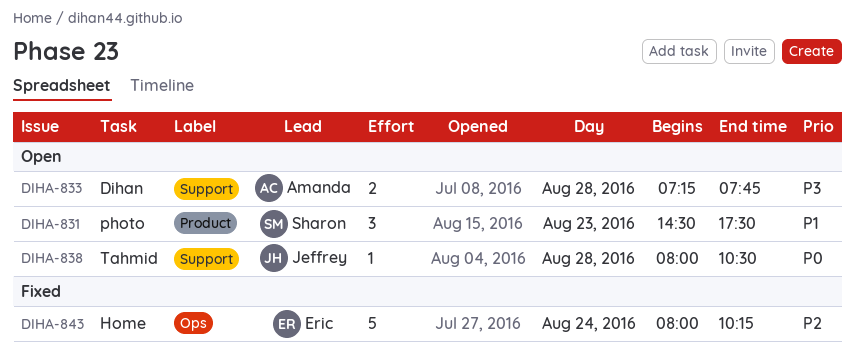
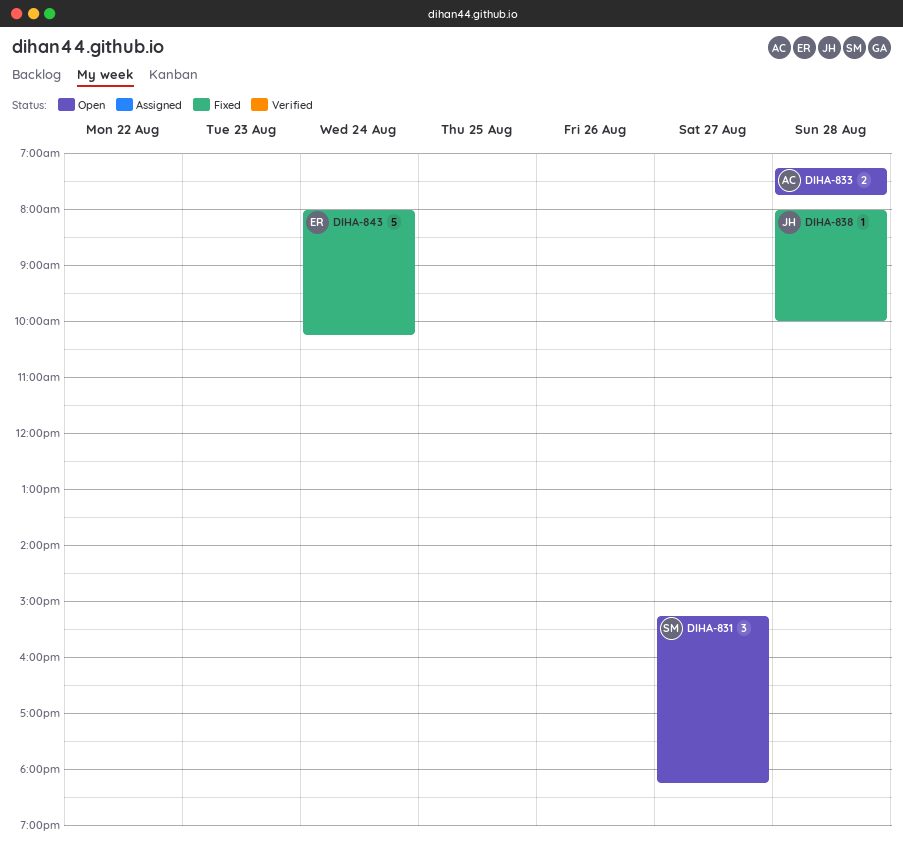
DIHA-831, day: Aug 23 -> Aug 27
DIHA-831, begins: 14:30 -> 15:15
DIHA-831, ends: 17:30 -> 18:15
DIHA-838, status: Open -> Fixed
DIHA-838, ends: 10:30 -> 10:00

